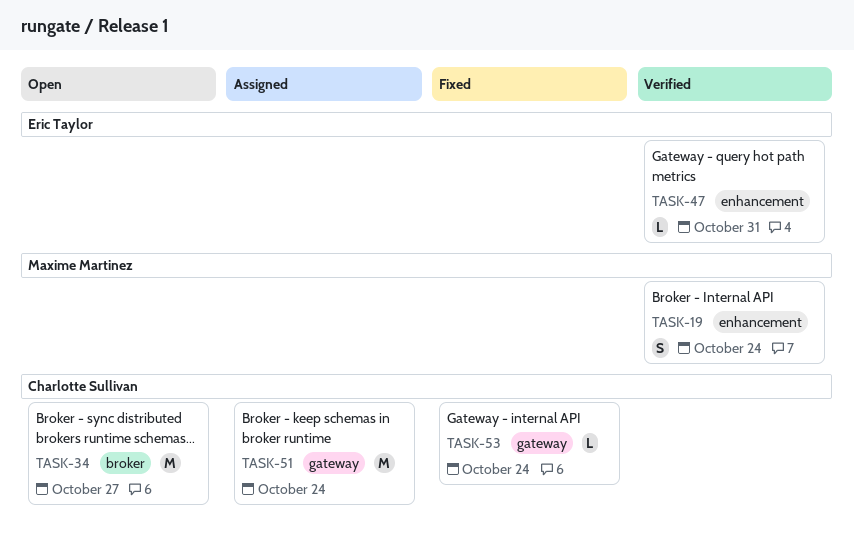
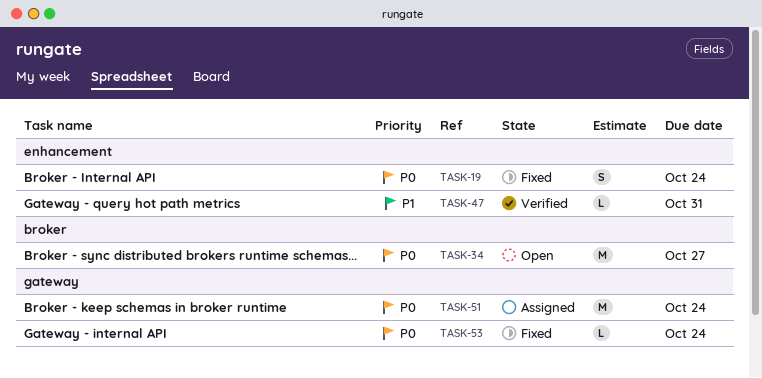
TASK-19, status: Verified -> Fixed

